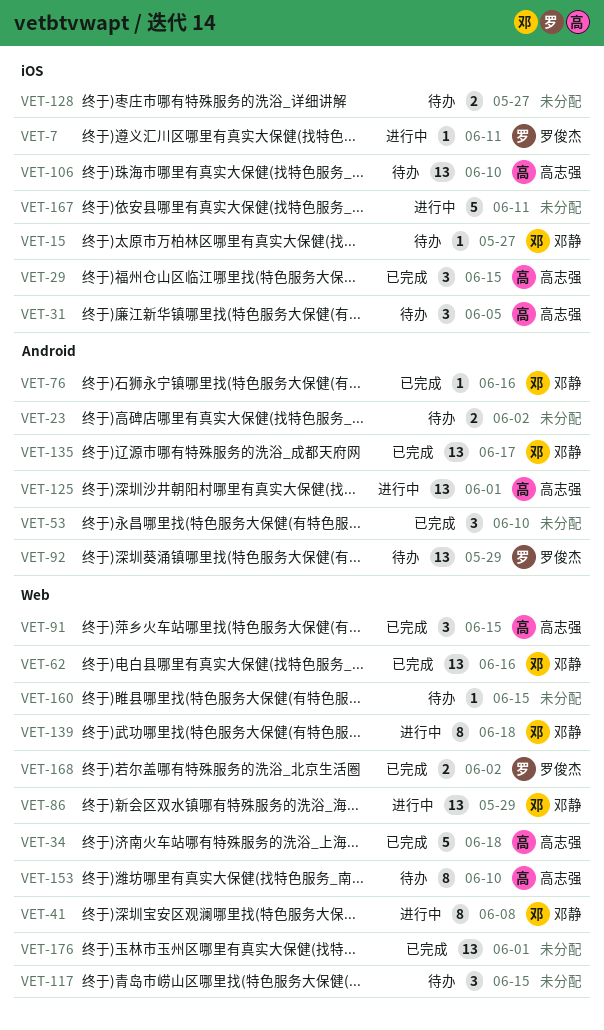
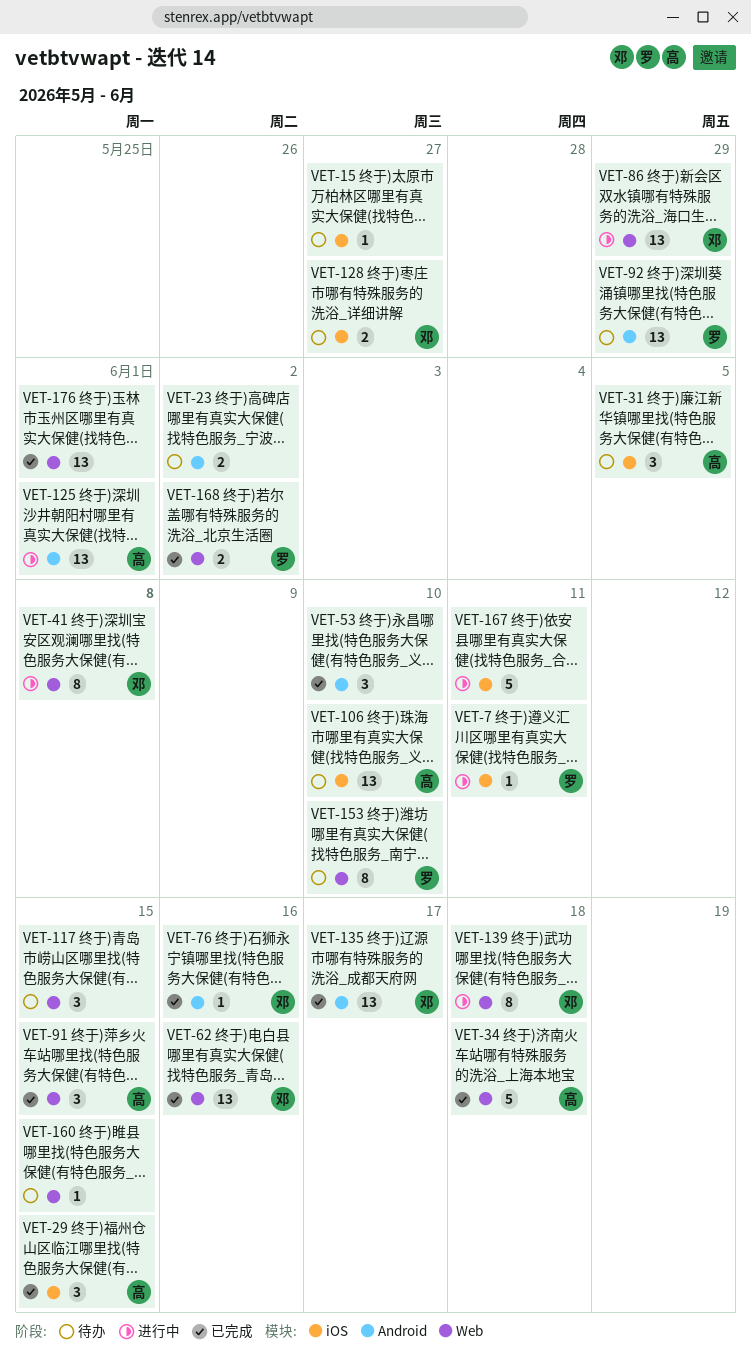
VET-15, owner: 邓静 -> none
VET-128, owner: none -> 邓静
VET-153, owner: 高志强 -> 罗俊杰

